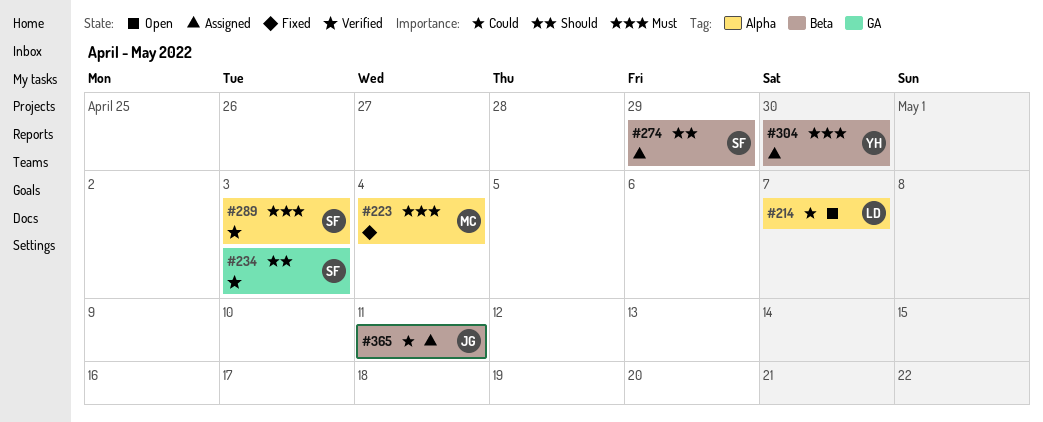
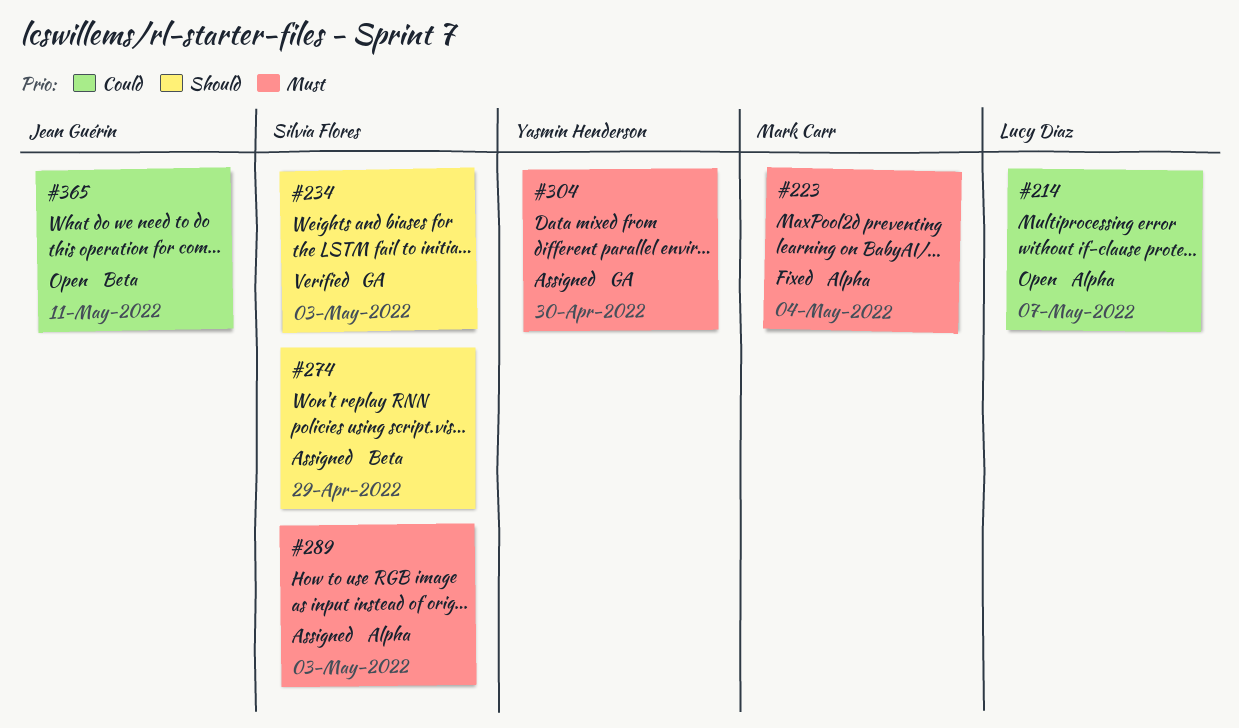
#289, status: Verified -> Assigned
#304, label: Beta -> GA
#365, status: Assigned -> Open

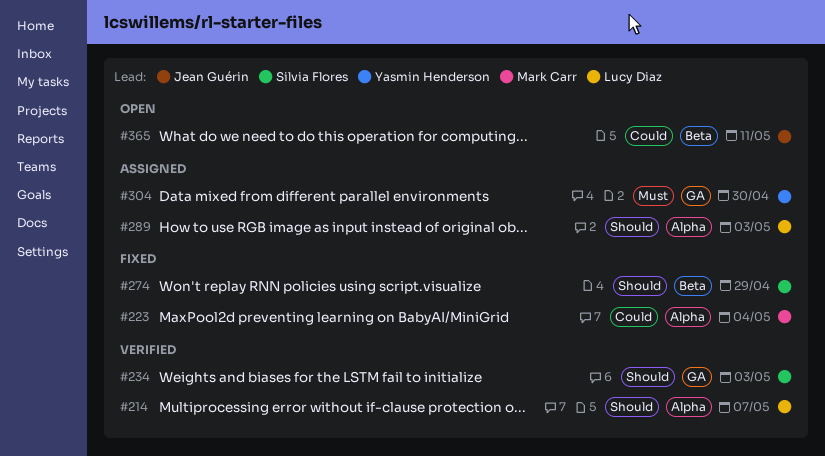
#214, status: Open -> Verified
#214, priority: Could -> Should
#223, priority: Must -> Could
#274, status: Assigned -> Fixed
#289, owner: Silvia Flores -> Lucy Diaz
#289, priority: Must -> Should

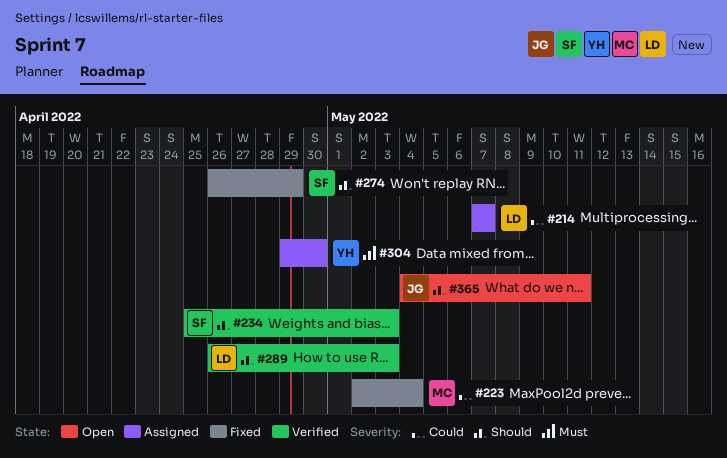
#214, status: Verified -> Assigned
#214, priority: Should -> Could
#289, status: Assigned -> Verified
#365, priority: Could -> Should

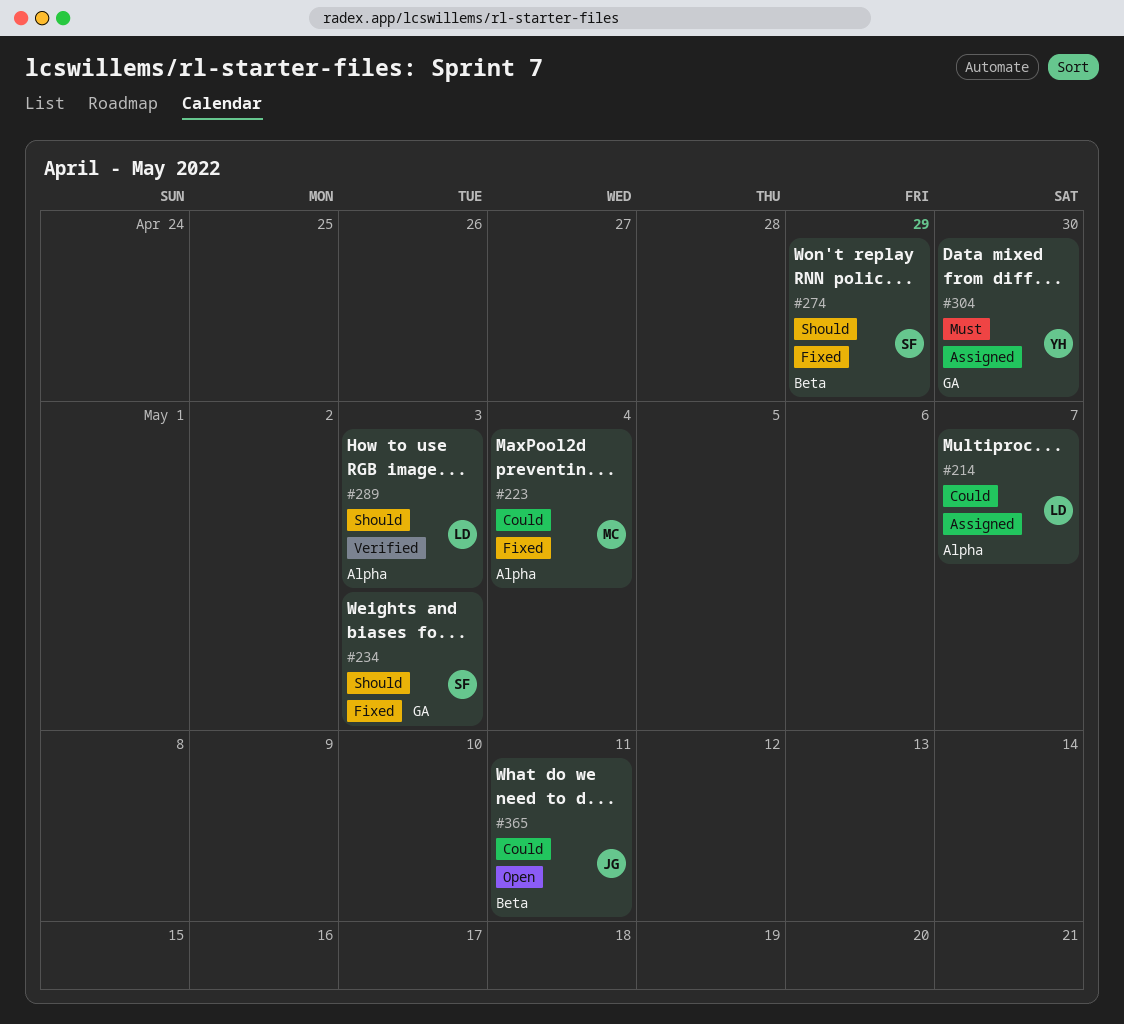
#234, status: Verified -> Fixed
#365, priority: Should -> Could

